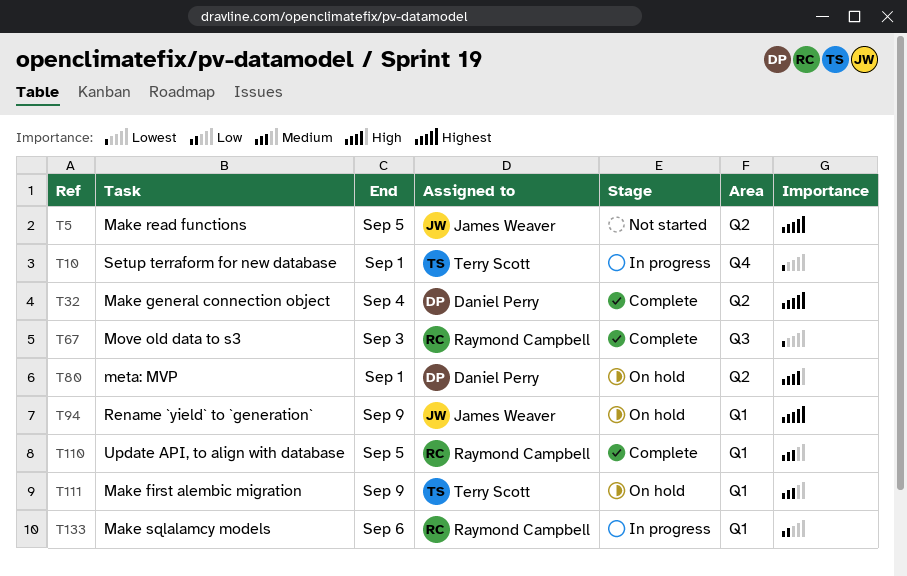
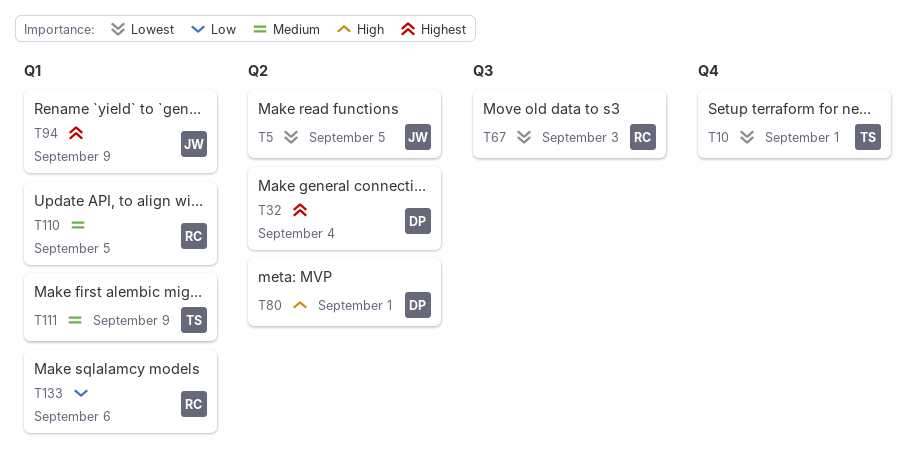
T5, priority: Highest -> Lowest

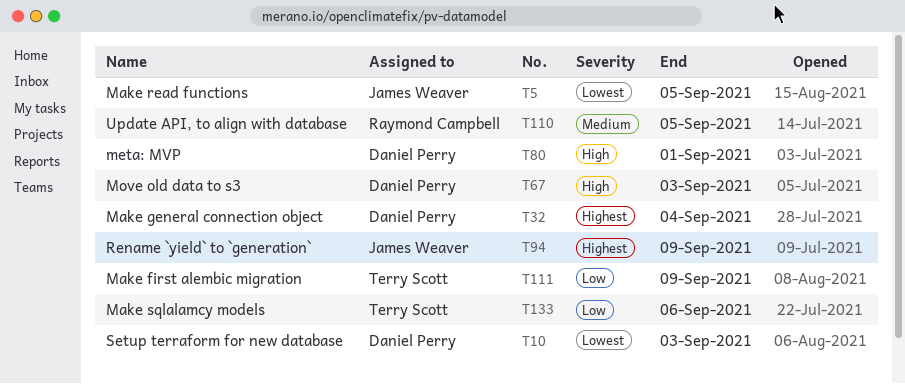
T10, owner: Terry Scott -> Daniel Perry
T10, due: Sep 1 -> Sep 3
T67, owner: Raymond Campbell -> Daniel Perry
T67, priority: Lowest -> High
T111, priority: Medium -> Low
T133, owner: Raymond Campbell -> Terry Scott

